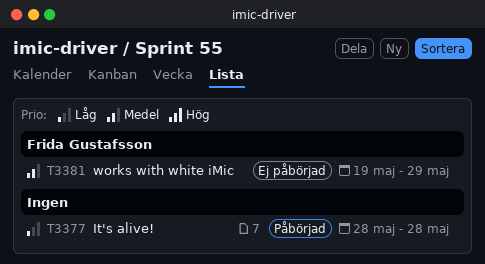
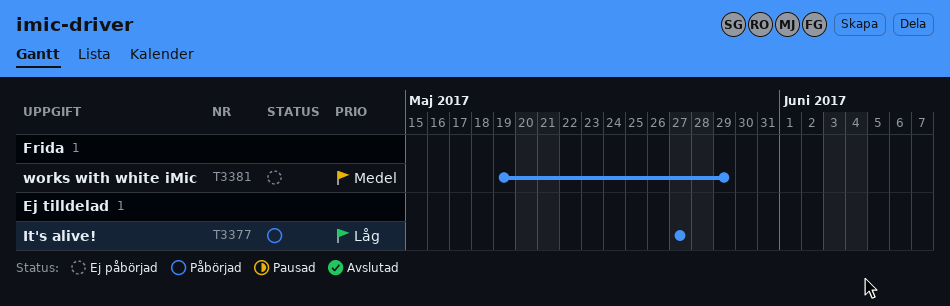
T3377, start: May 28 -> May 27
T3377, due: May 28 -> May 27

